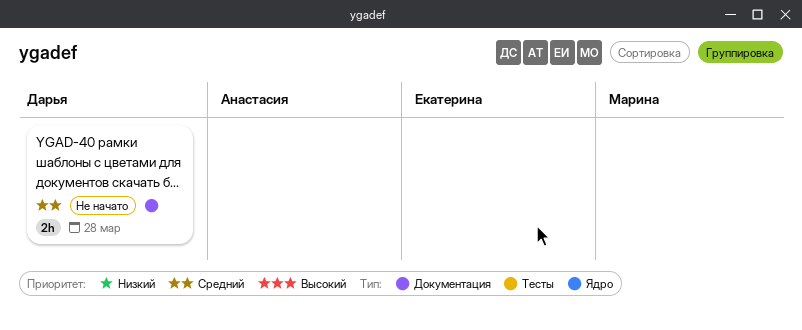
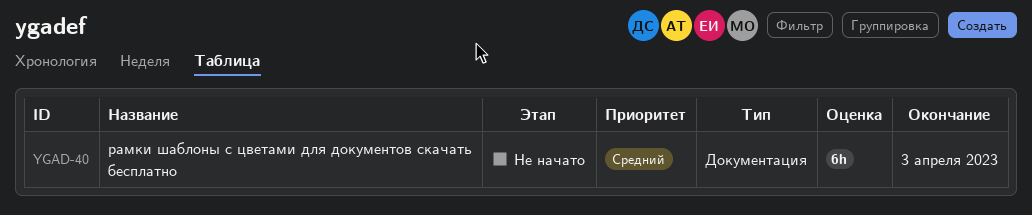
YGAD-40, estimate: 2h -> 6h
YGAD-40, due: Mar 28 -> Apr 3

